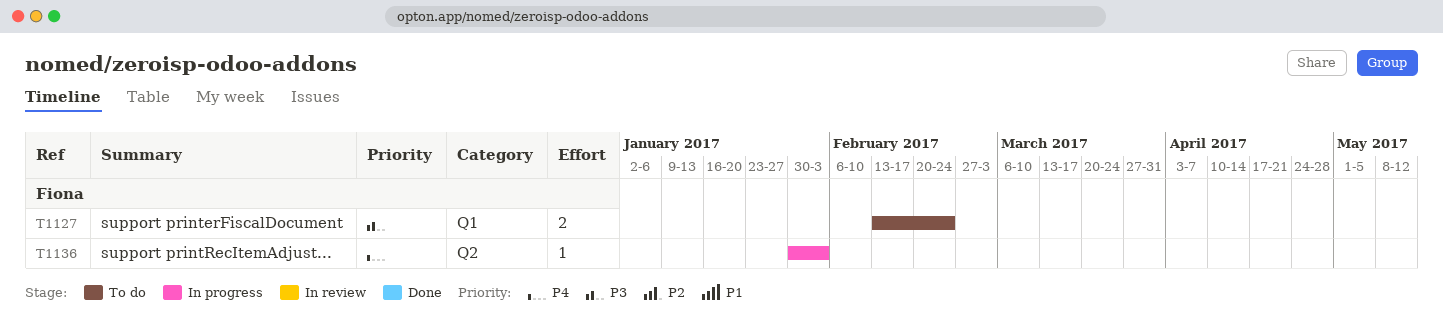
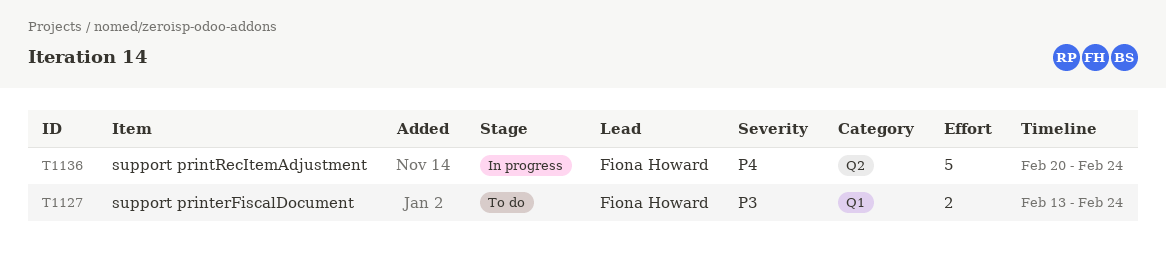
T1136, estimate: 1 -> 5
T1136, start: Jan 30 -> Feb 20
T1136, due: Feb 3 -> Feb 24

